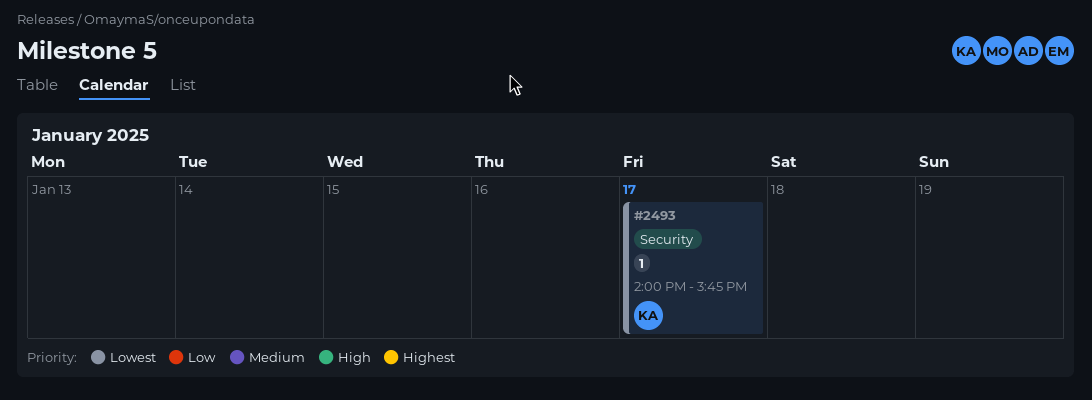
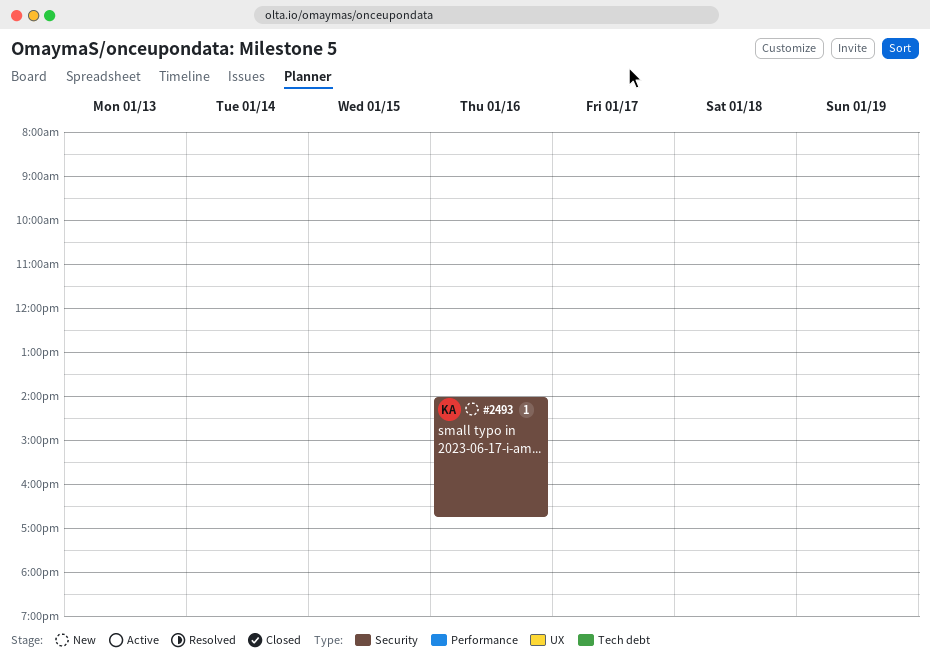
#2493, day: Jan 17 -> Jan 16
#2493, ends: 15:45 -> 16:45

